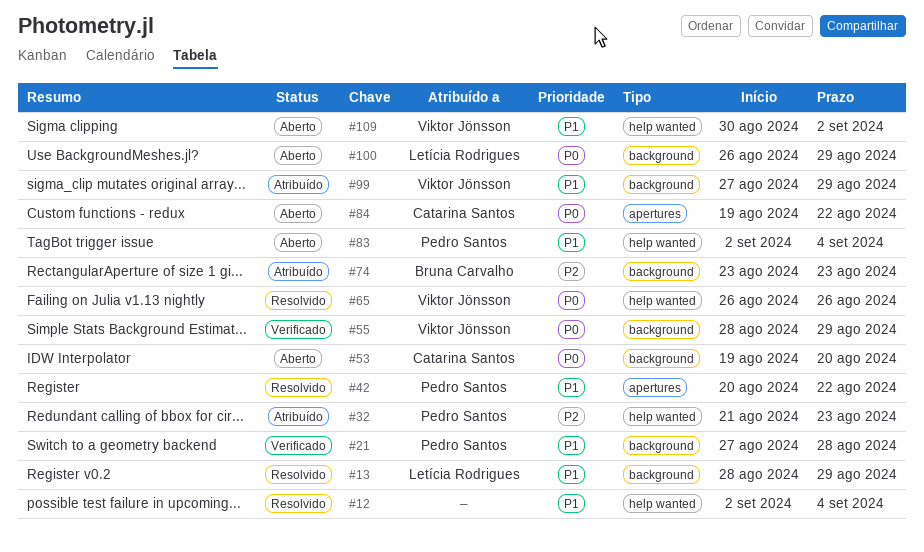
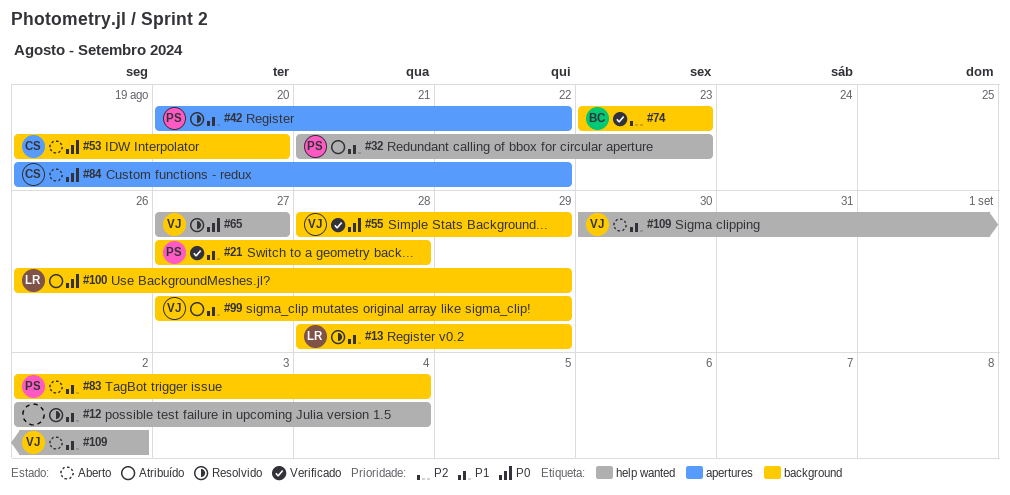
#32, priority: P2 -> P1
#65, start: Aug 26 -> Aug 27
#65, due: Aug 26 -> Aug 27
#74, status: Atribuído -> Verificado
#83, label: help wanted -> background
#100, status: Aberto -> Atribuído

